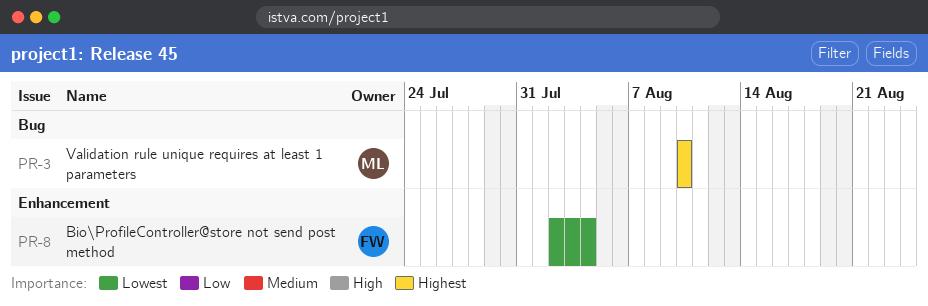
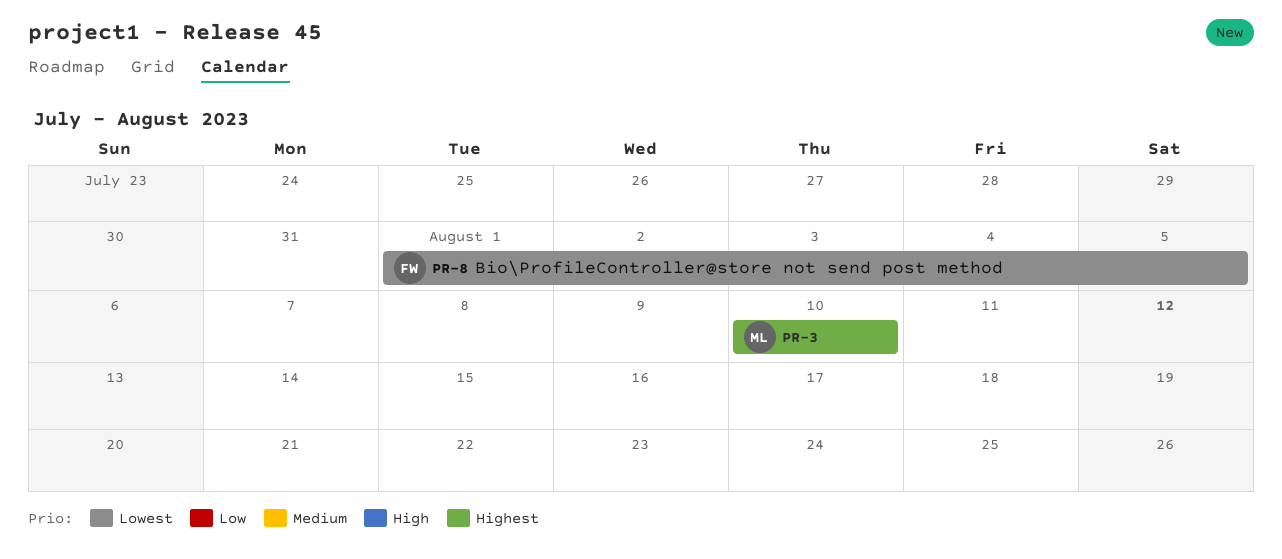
PR-8, start: Aug 2 -> Aug 1
PR-8, due: Aug 4 -> Aug 5

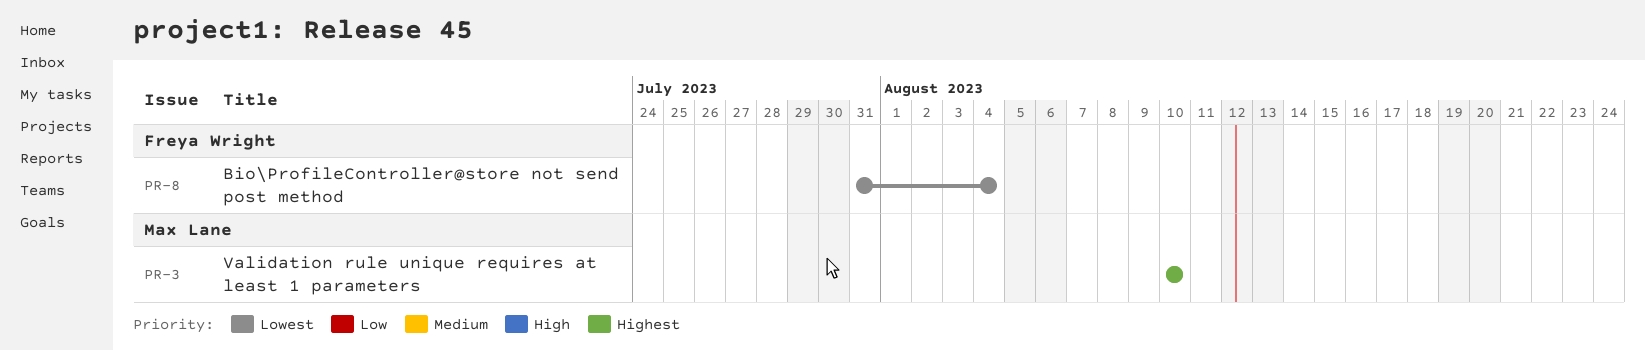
PR-8, start: Aug 1 -> Jul 31
PR-8, due: Aug 5 -> Aug 4

